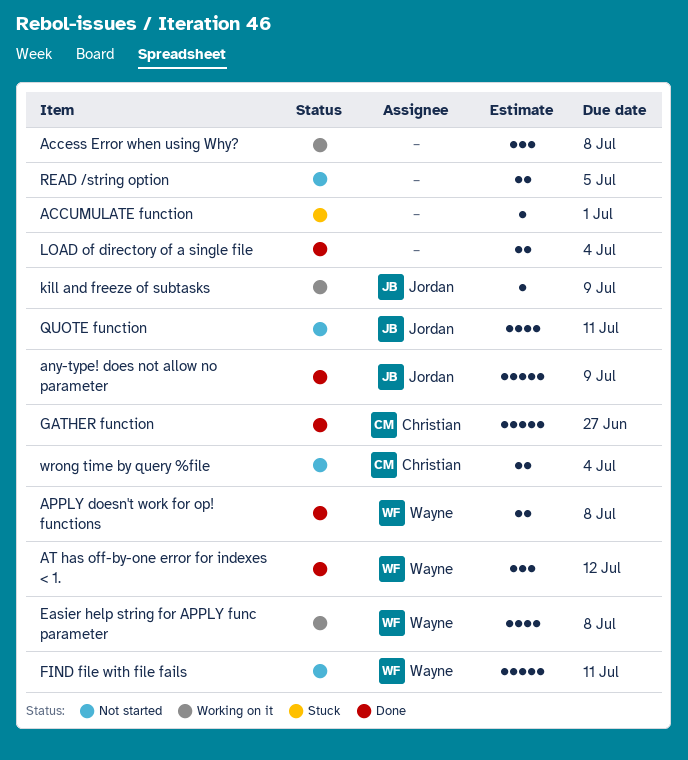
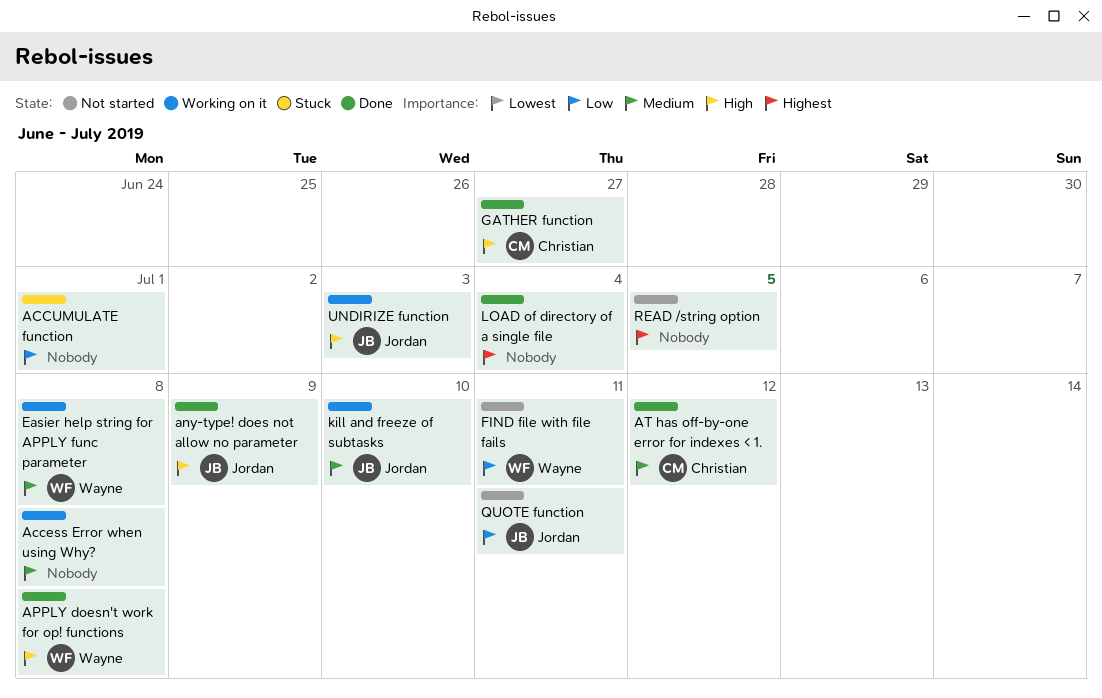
AT has off-by-one error for indexes < 1., owner: Wayne -> Christian
kill and freeze of subtasks, due: Jul 9 -> Jul 10
UNDIRIZE function: none -> present
wrong time by query %file: present -> none

